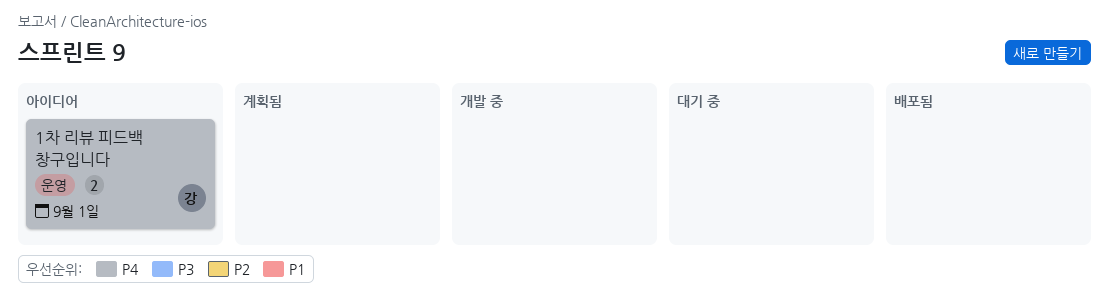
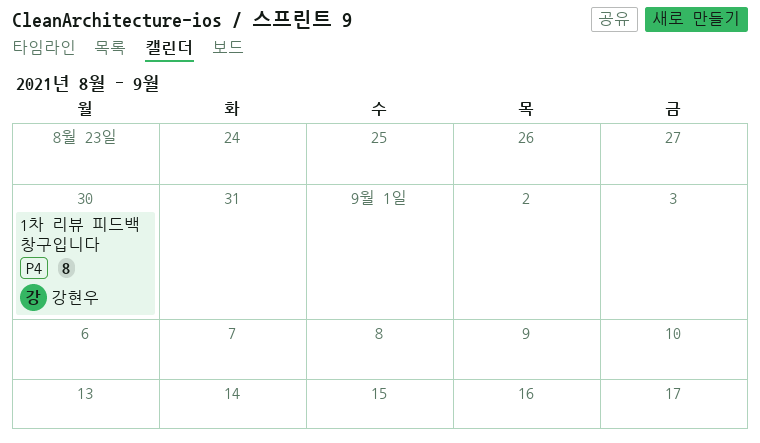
1차 리뷰 피드백 창구입니다, estimate: 2 -> 8
1차 리뷰 피드백 창구입니다, due: Sep 1 -> Aug 30

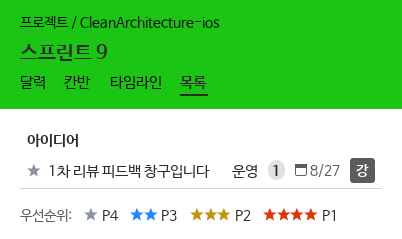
1차 리뷰 피드백 창구입니다, estimate: 8 -> 1
1차 리뷰 피드백 창구입니다, due: Aug 30 -> Aug 27

